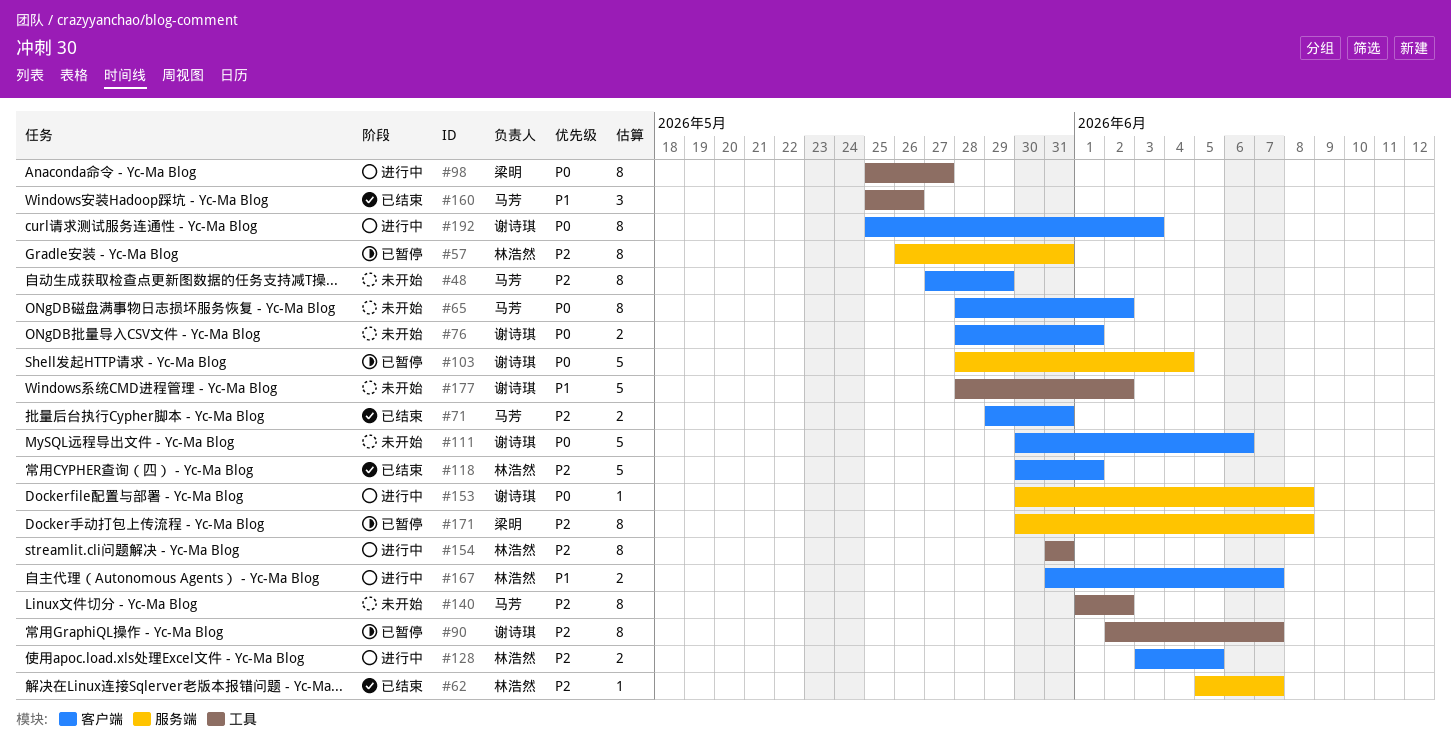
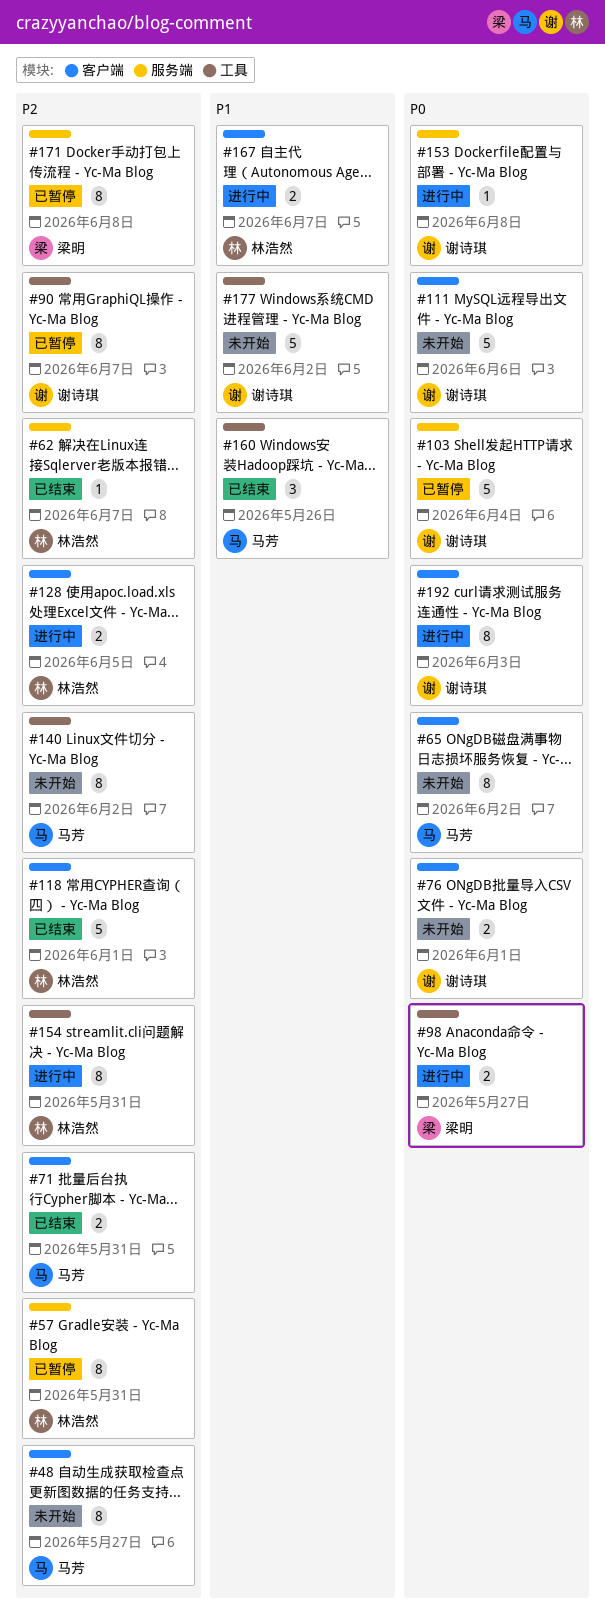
#48, due: May 29 -> May 27
#98, estimate: 8 -> 2

